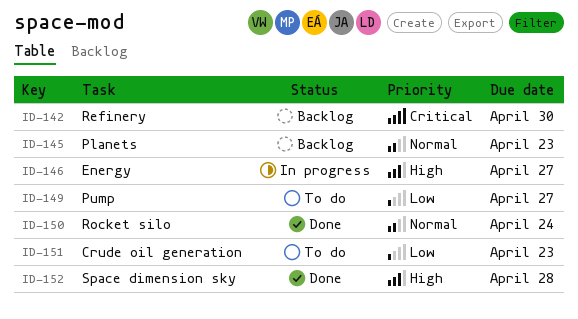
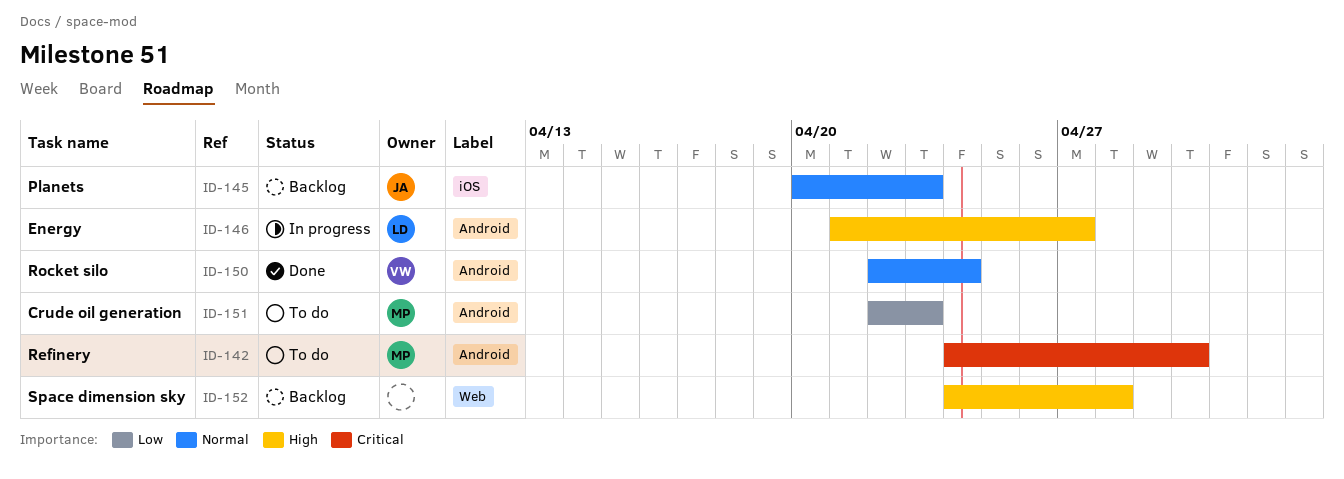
ID-142, status: Backlog -> To do
ID-149: present -> none
ID-152, status: Done -> Backlog

